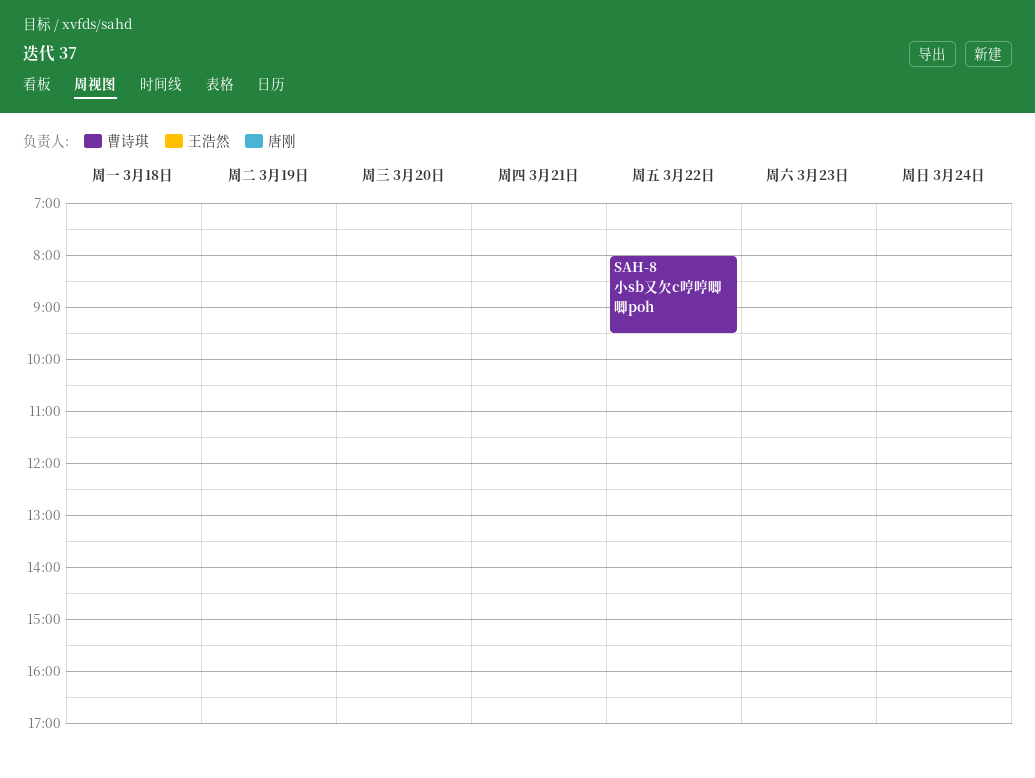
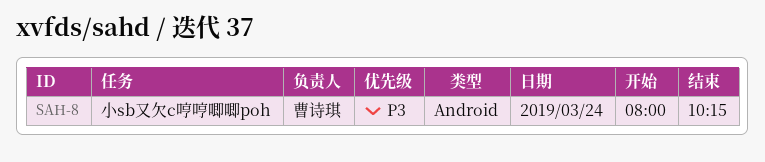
SAH-8, day: Mar 22 -> Mar 24
SAH-8, ends: 09:30 -> 10:15

